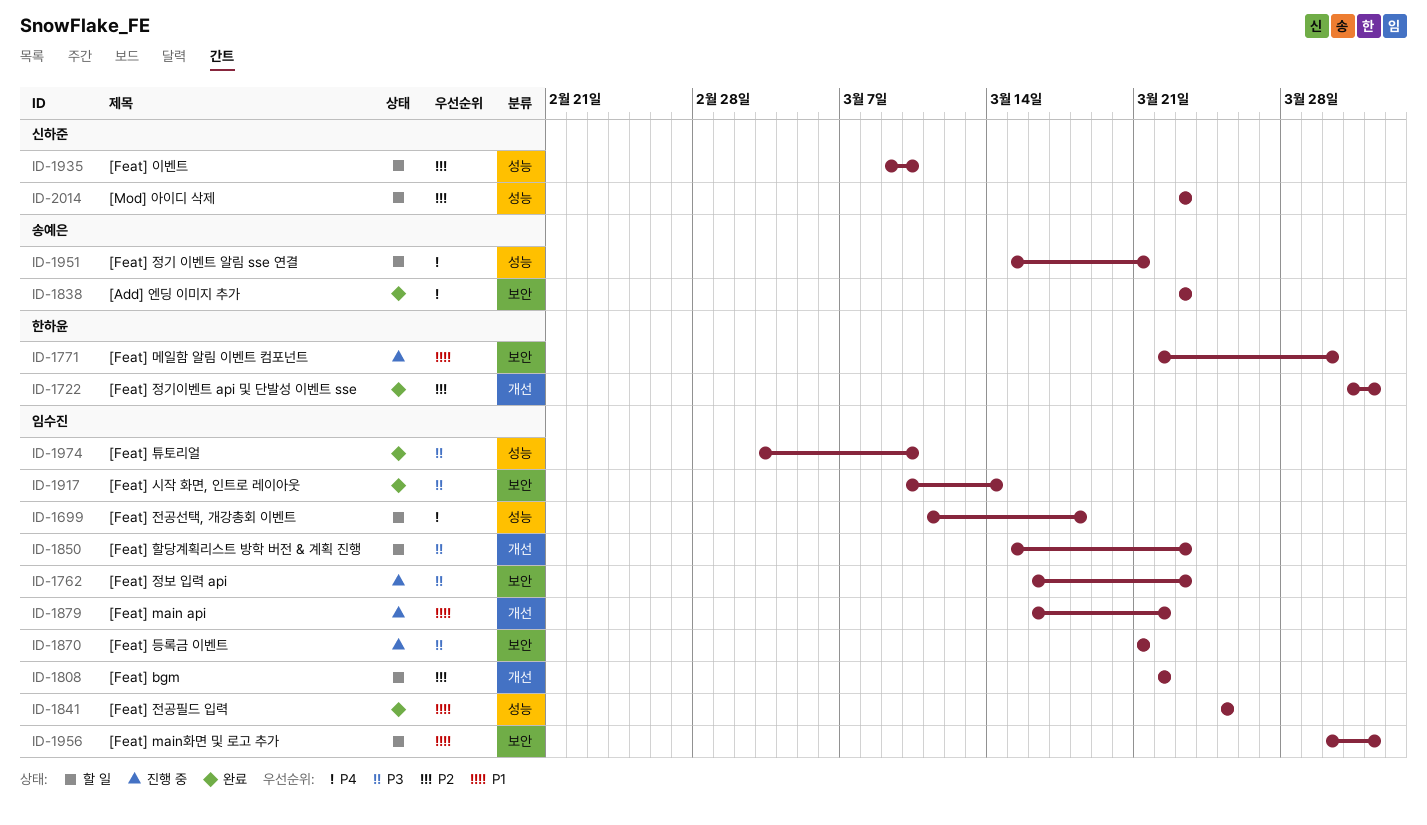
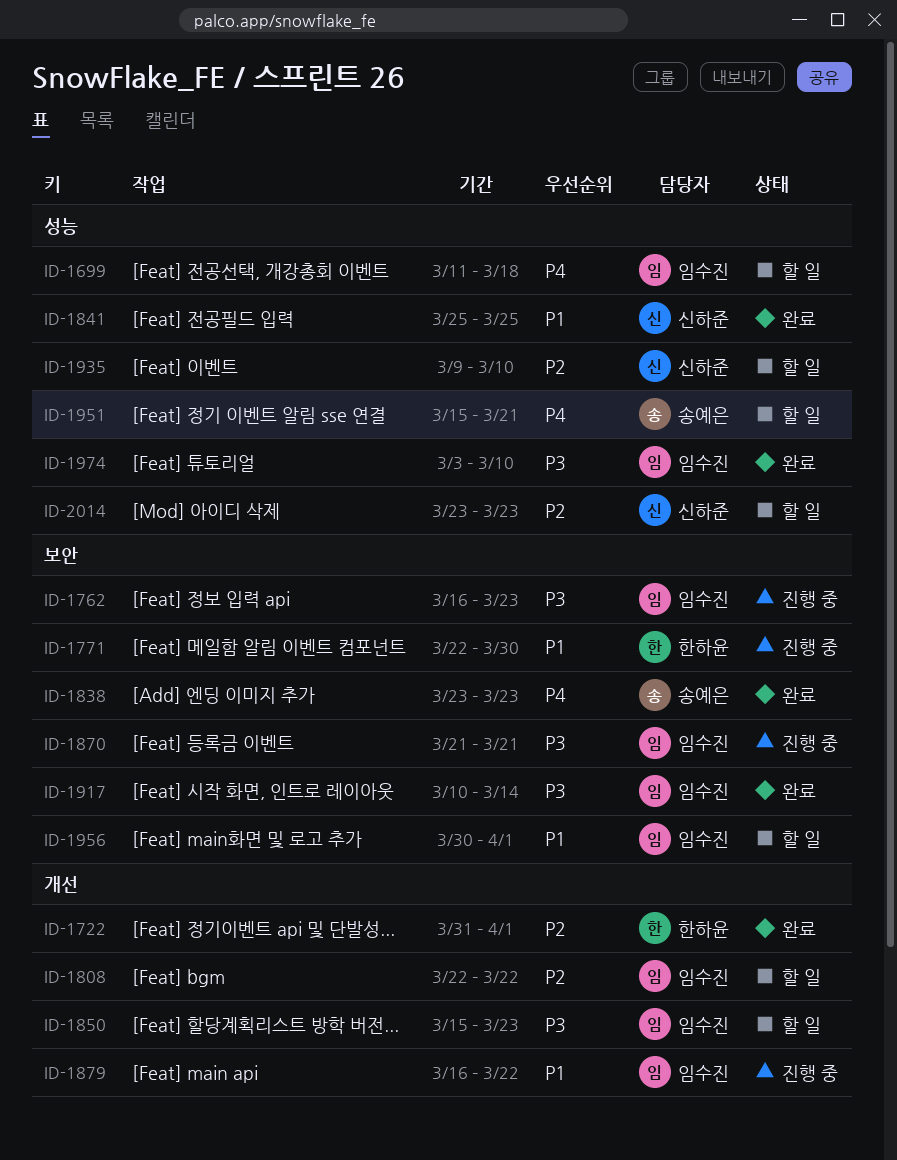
ID-1841, owner: 임수진 -> 신하준

